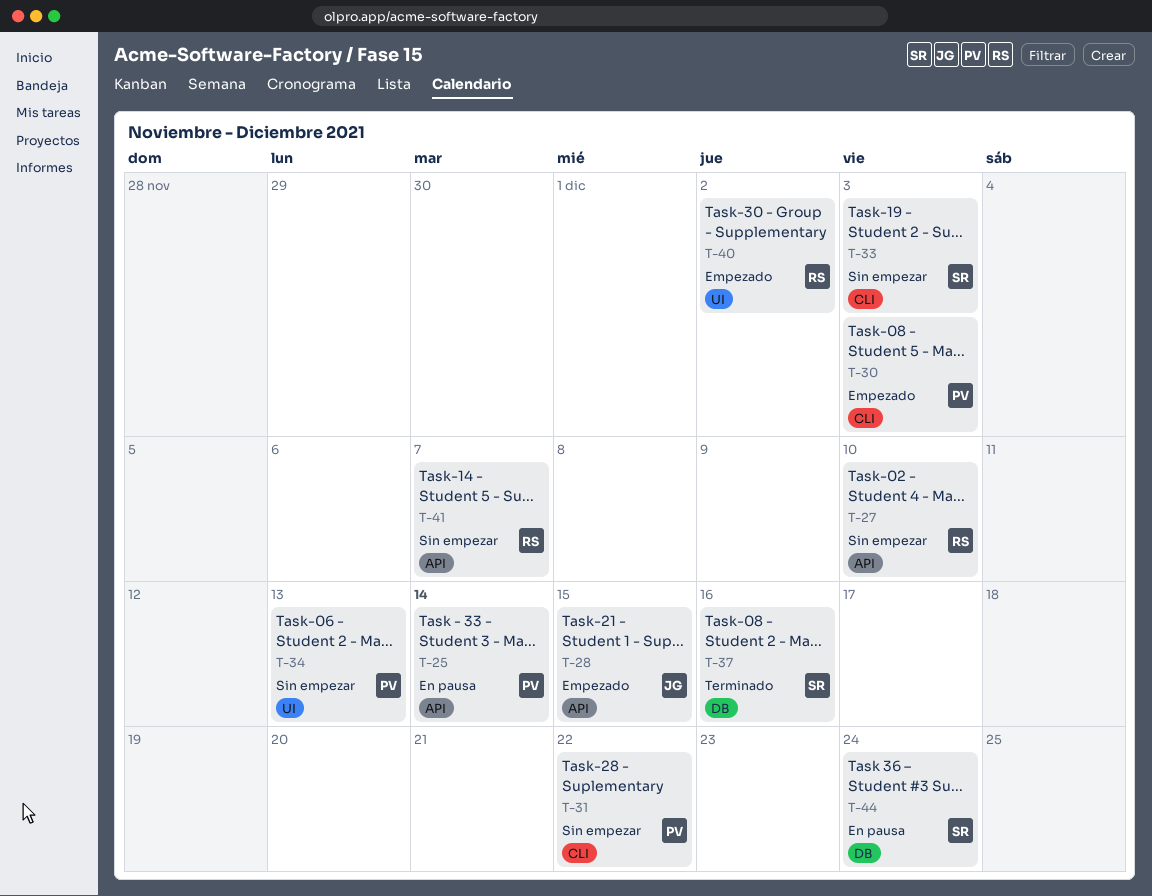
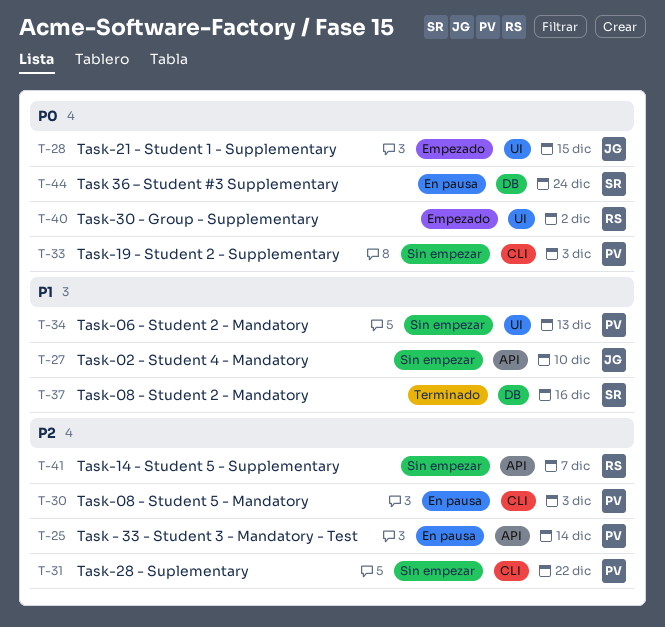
T-27, owner: RS -> JG
T-28, label: API -> UI
T-30, status: Empezado -> En pausa
T-33, owner: SR -> PV

